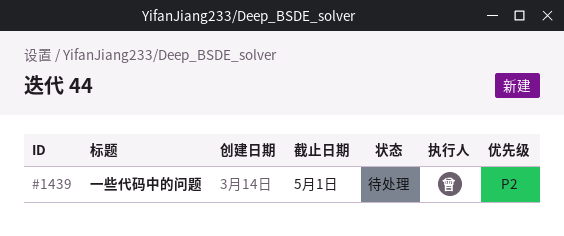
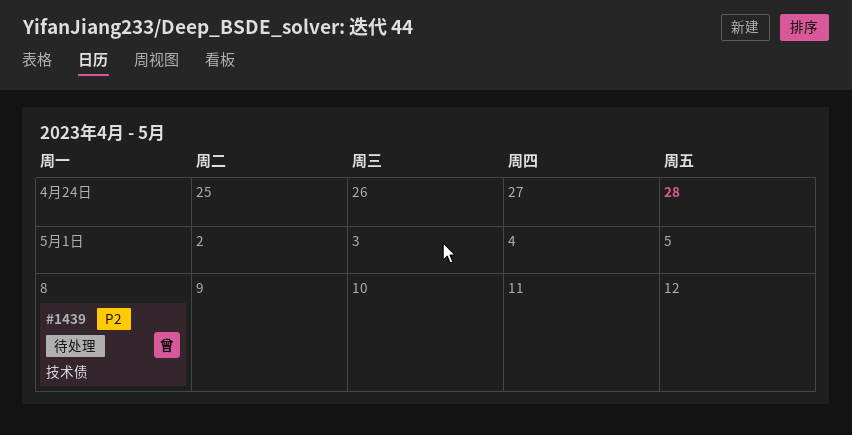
#1439, due: May 1 -> May 8

